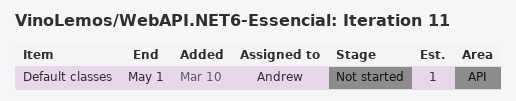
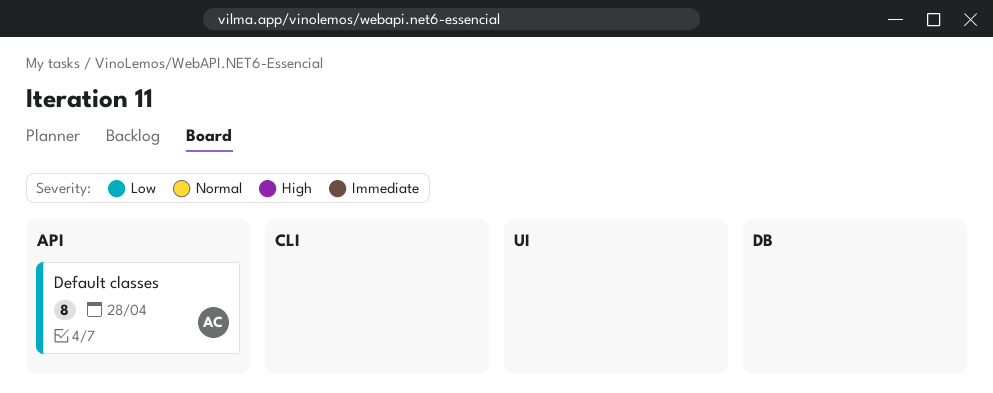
Default classes, estimate: 1 -> 8
Default classes, due: May 1 -> Apr 28

